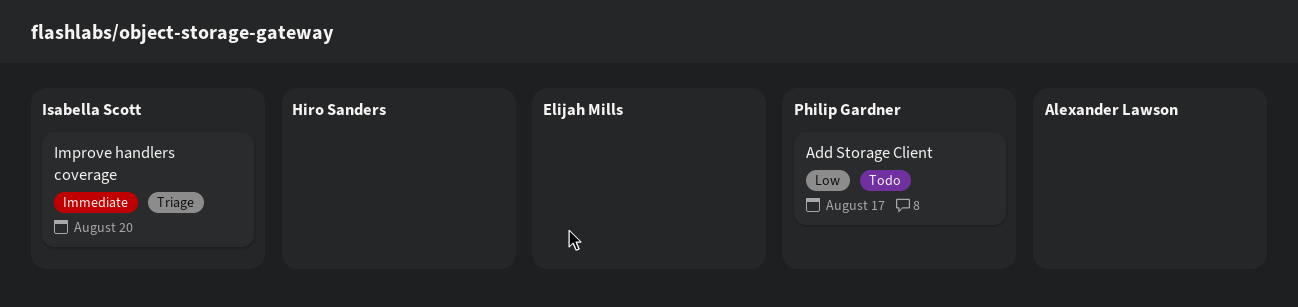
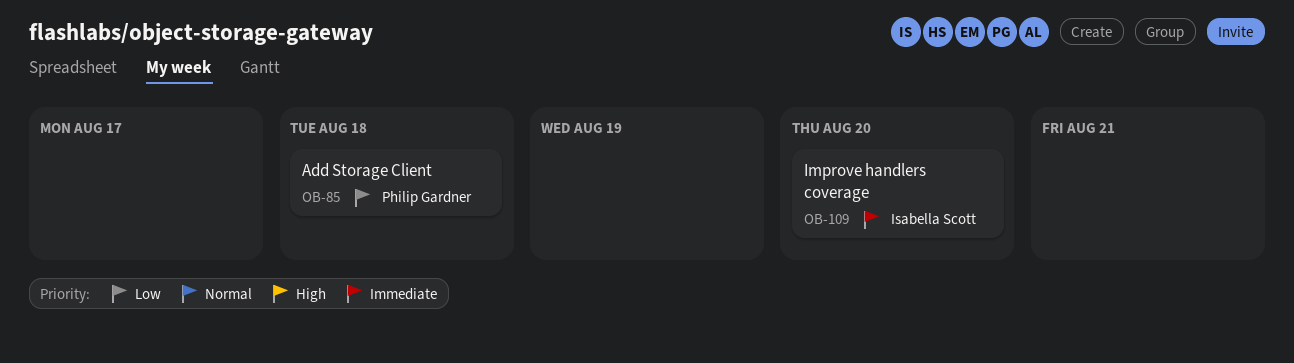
Add Storage Client, due: Aug 17 -> Aug 18

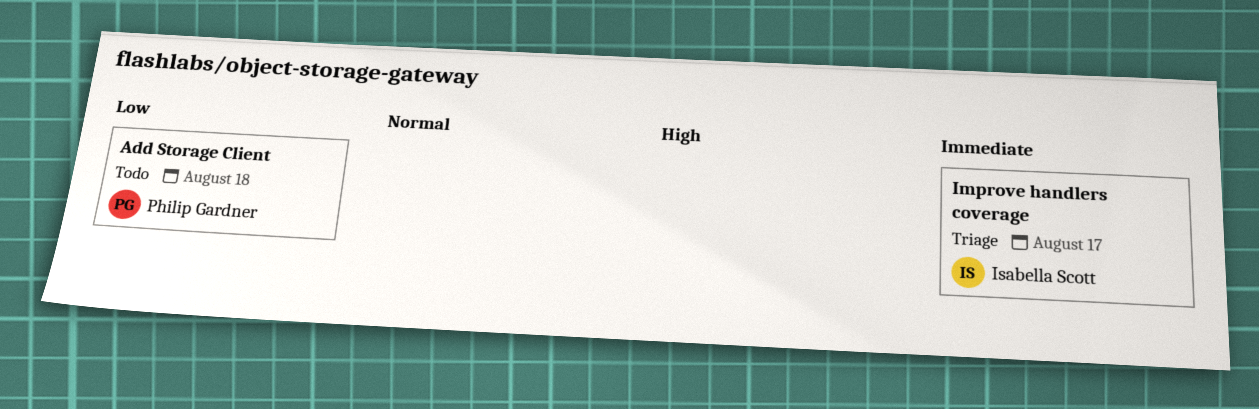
Improve handlers coverage, due: Aug 20 -> Aug 17

